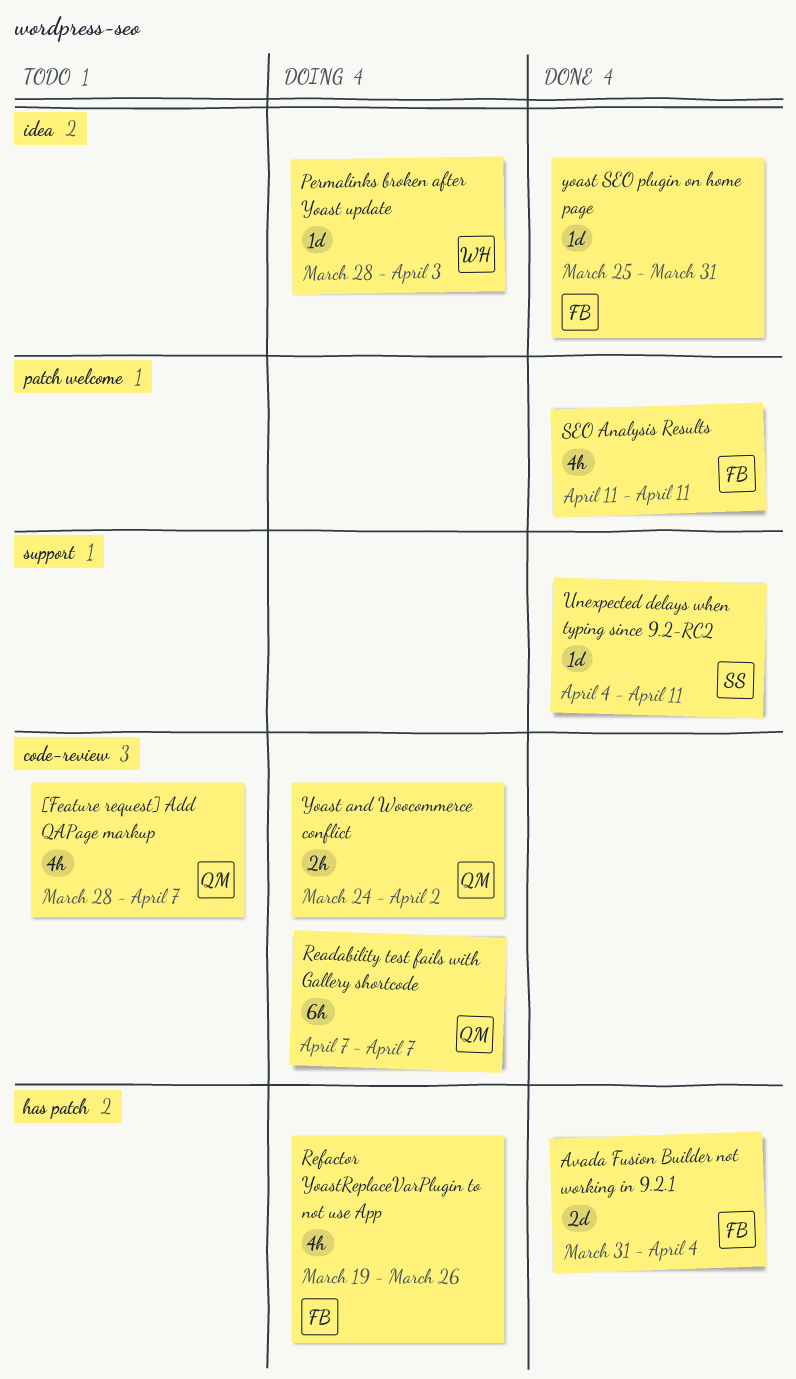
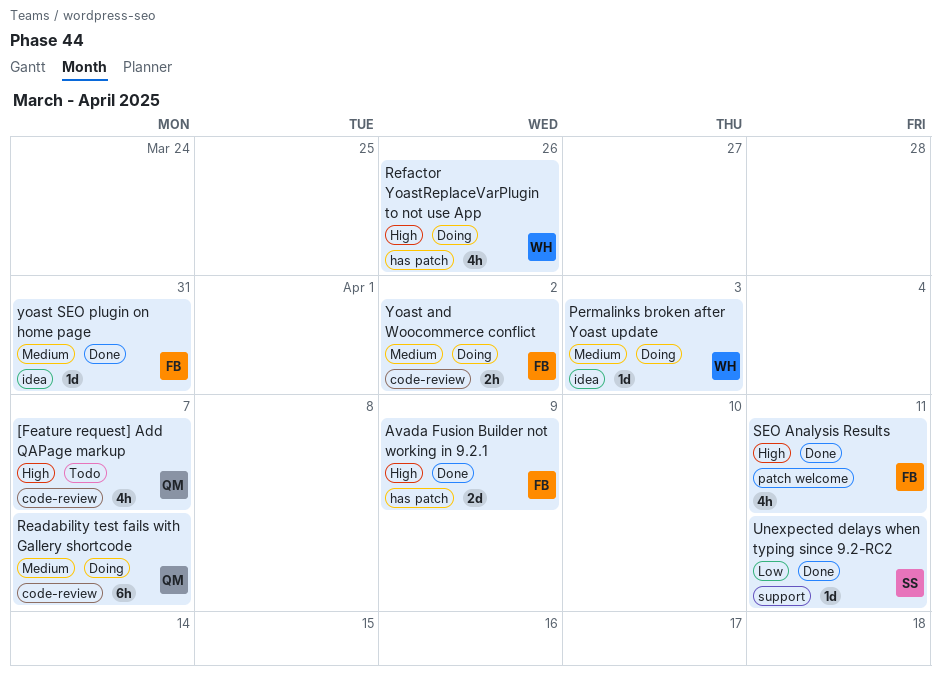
Avada Fusion Builder not working in 9.2.1, due: Apr 4 -> Apr 9
Refactor YoastReplaceVarPlugin to not use App, owner: FB -> WH
Yoast and Woocommerce conflict, owner: QM -> FB

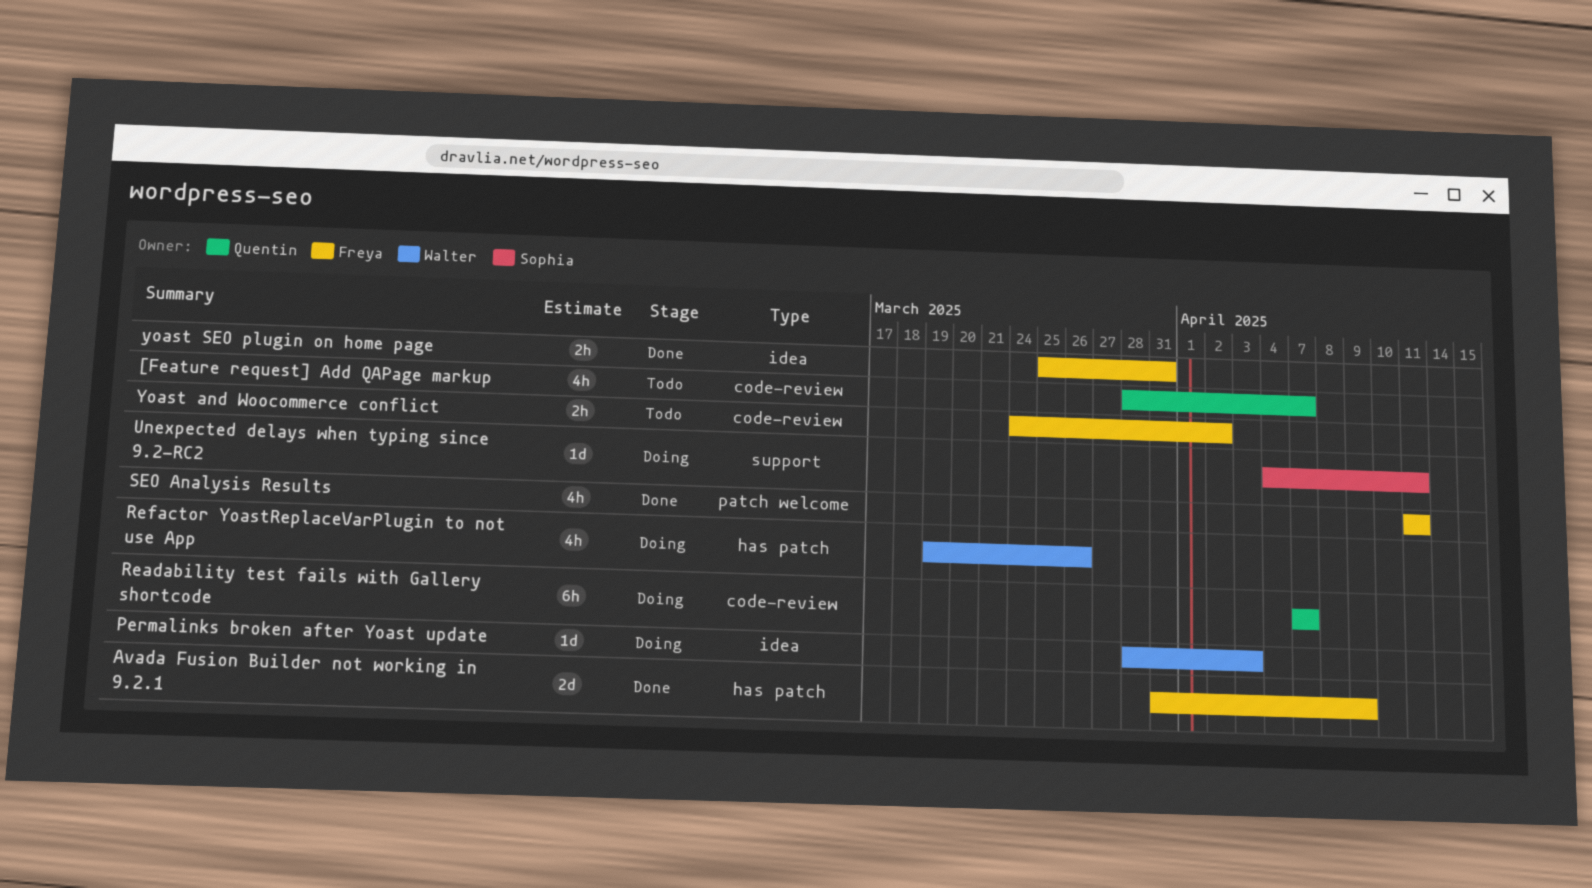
Unexpected delays when typing since 9.2-RC2, status: Done -> Doing
Yoast and Woocommerce conflict, status: Doing -> Todo
yoast SEO plugin on home page, estimate: 1d -> 2h

